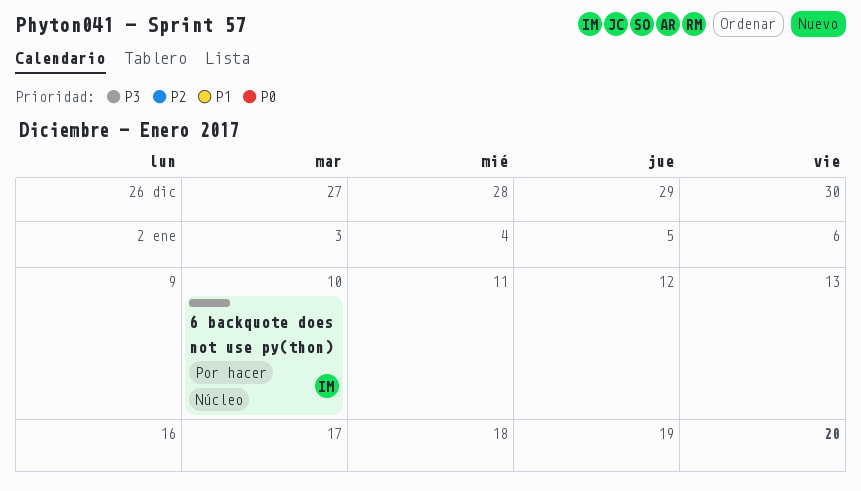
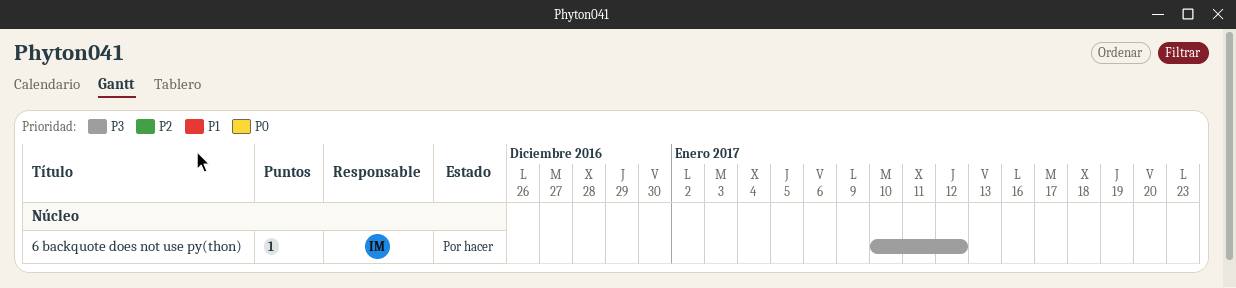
6 backquote does not use py(thon), due: Jan 10 -> Jan 12

